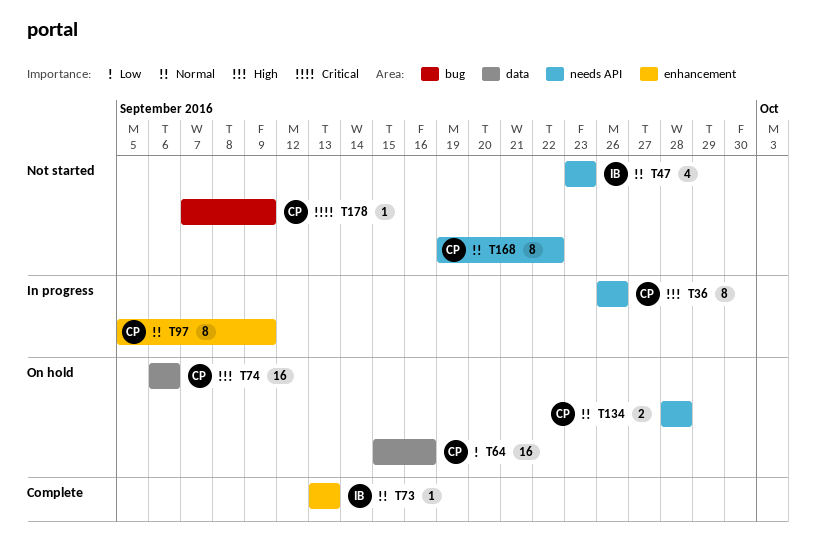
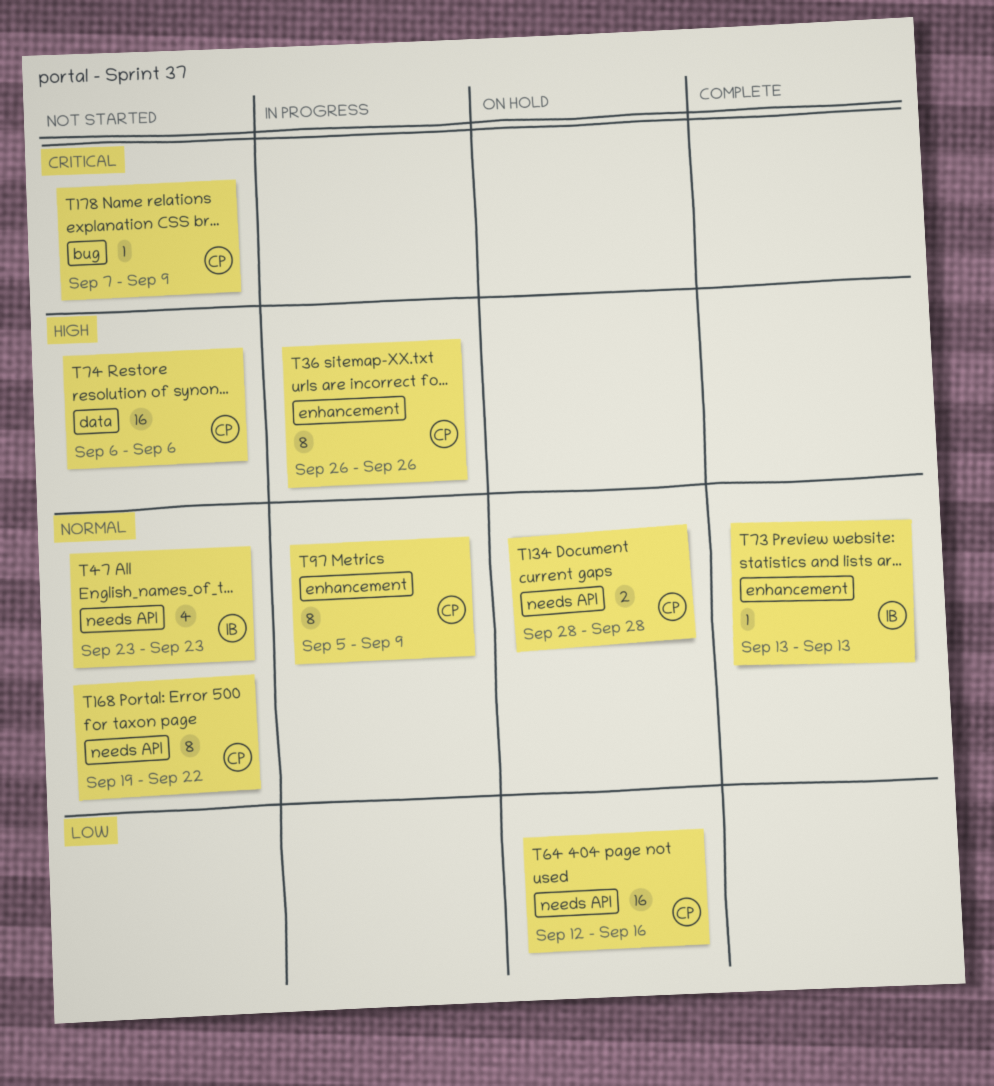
T36, label: needs API -> enhancement
T64, label: data -> needs API
T64, start: Sep 15 -> Sep 12
T74, status: On hold -> Not started

